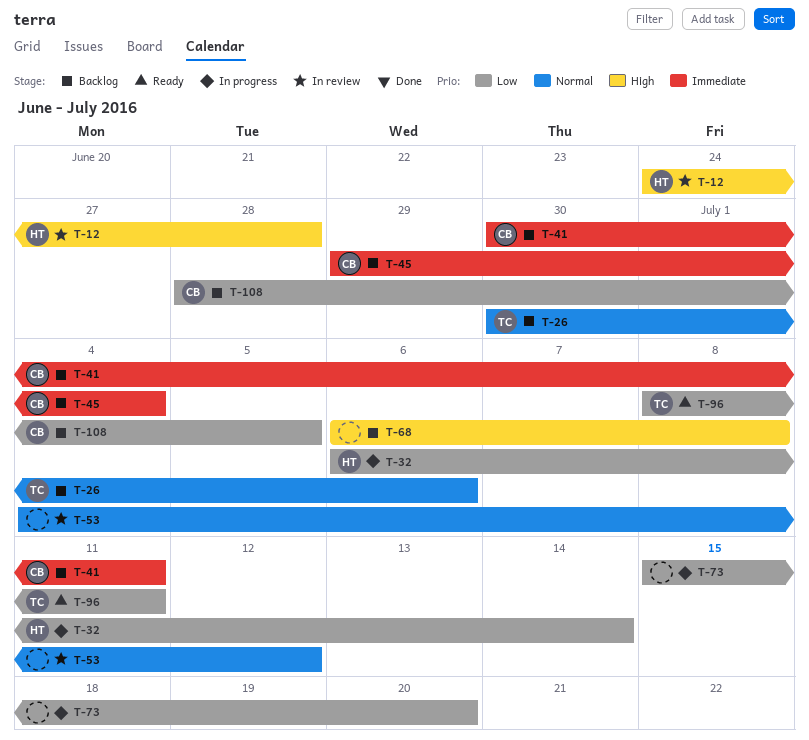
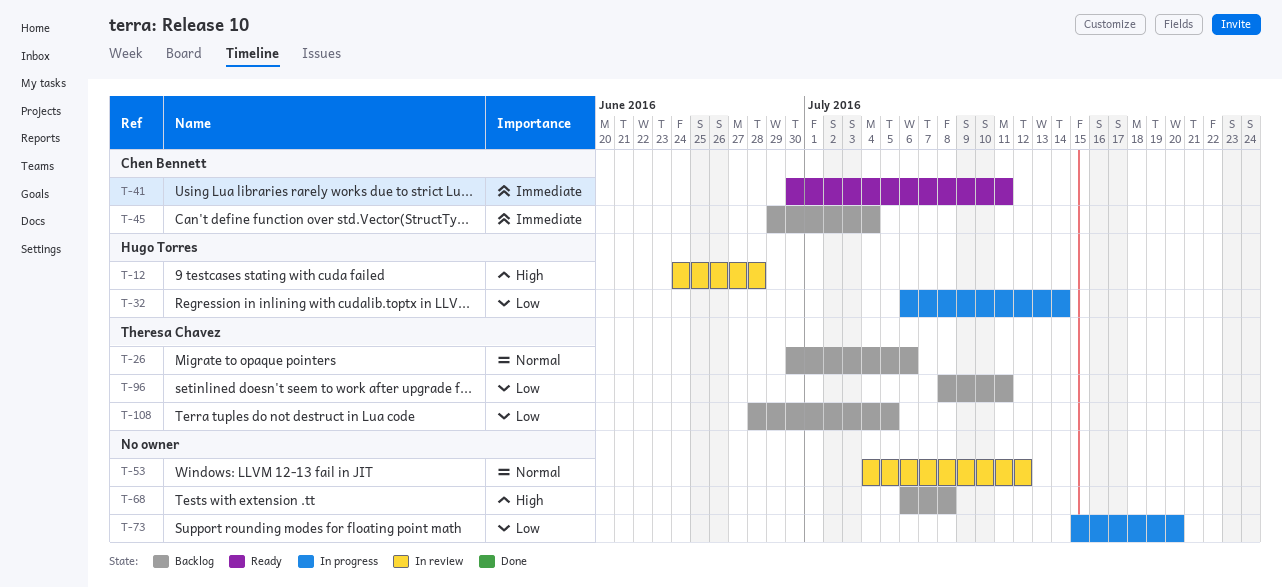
T-41, status: Backlog -> Ready
T-96, status: Ready -> Backlog
T-108, owner: Chen Bennett -> Theresa Chavez

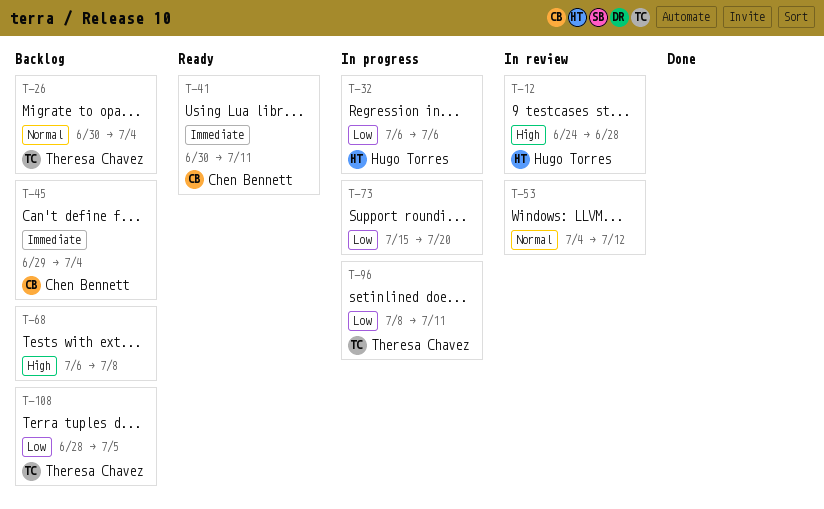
T-26, due: Jul 6 -> Jul 4
T-32, due: Jul 14 -> Jul 6
T-96, status: Backlog -> In progress

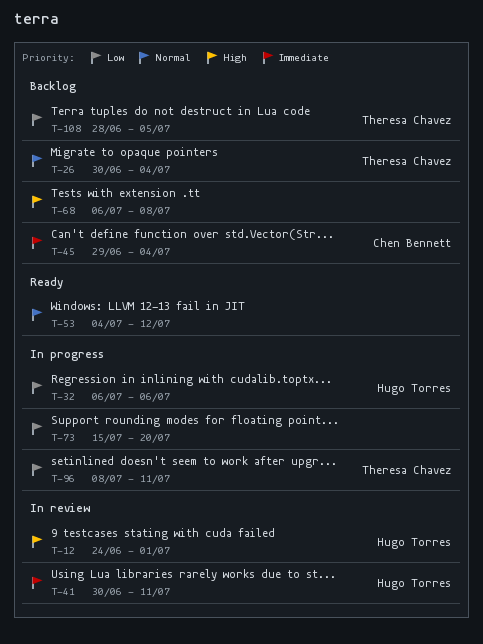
T-12, due: Jun 28 -> Jul 1
T-41, status: Ready -> In review
T-41, owner: Chen Bennett -> Hugo Torres
T-53, status: In review -> Ready

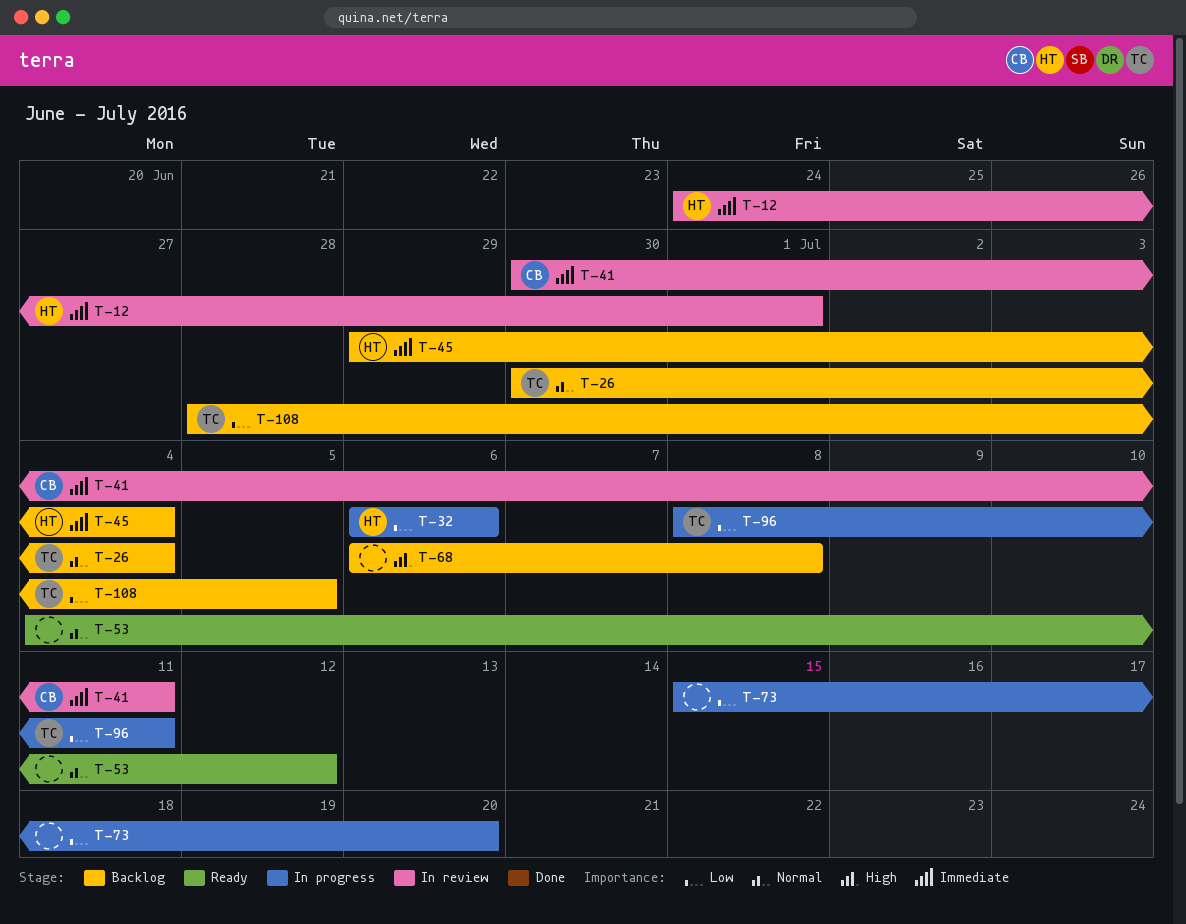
T-12, priority: High -> Immediate
T-41, owner: Hugo Torres -> Chen Bennett
T-45, owner: Chen Bennett -> Hugo Torres

